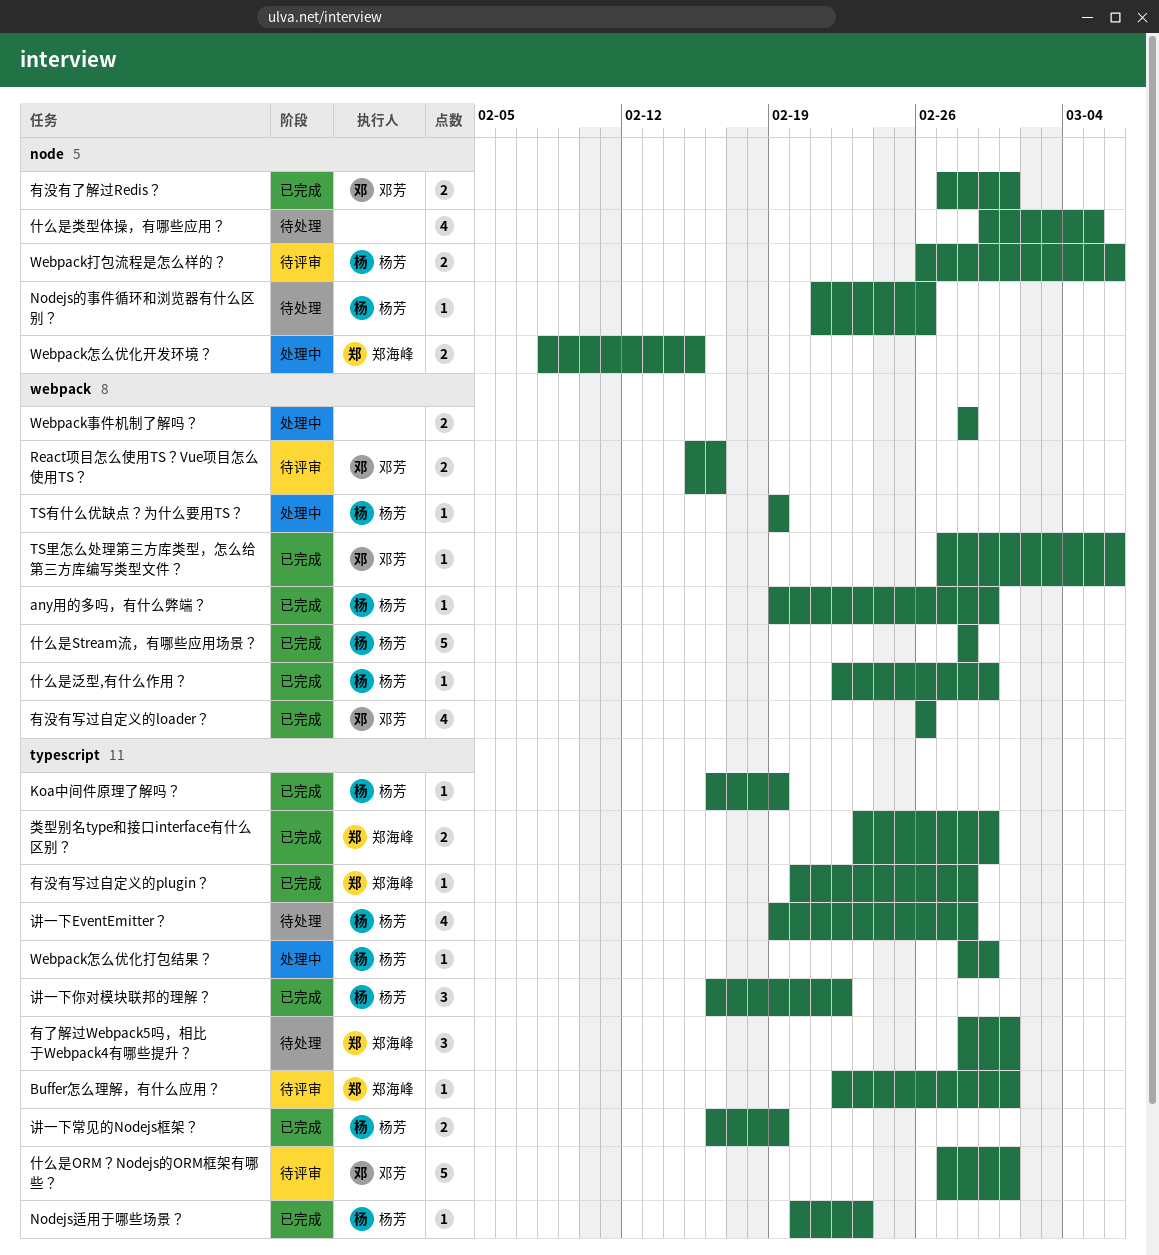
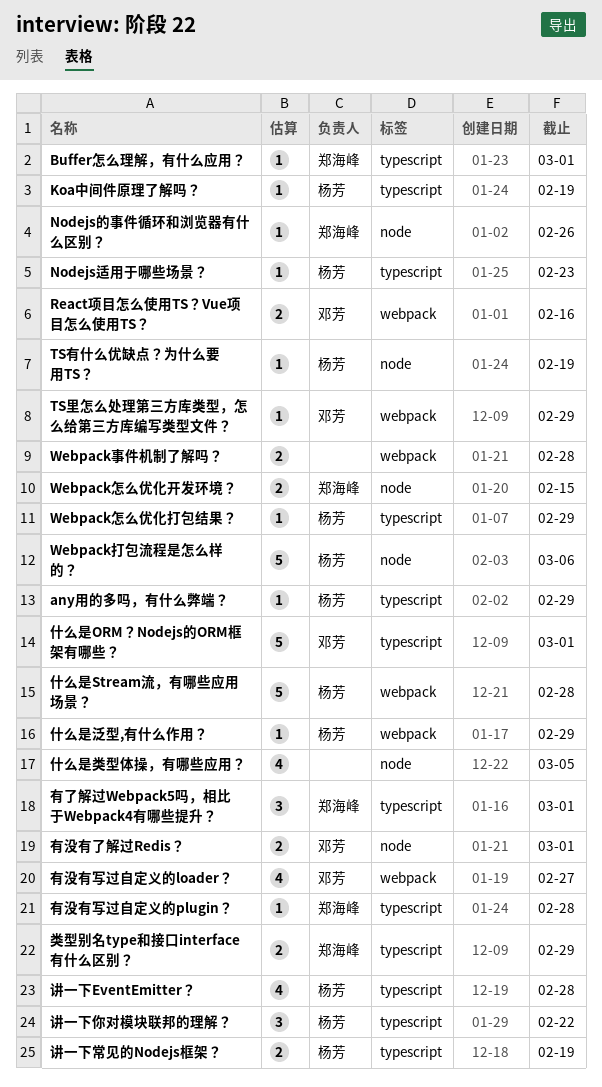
any用的多吗，有什么弊端？, label: webpack -> typescript
Nodejs的事件循环和浏览器有什么区别？, owner: 杨芳 -> 郑海峰
TS有什么优缺点？为什么要用TS？, label: webpack -> node
TS里怎么处理第三方库类型，怎么给第三方库编写类型文件？, due: Mar 6 -> Feb 29
Webpack打包流程是怎么样的？, estimate: 2 -> 5
有没有写过自定义的loader？, due: Feb 26 -> Feb 27

